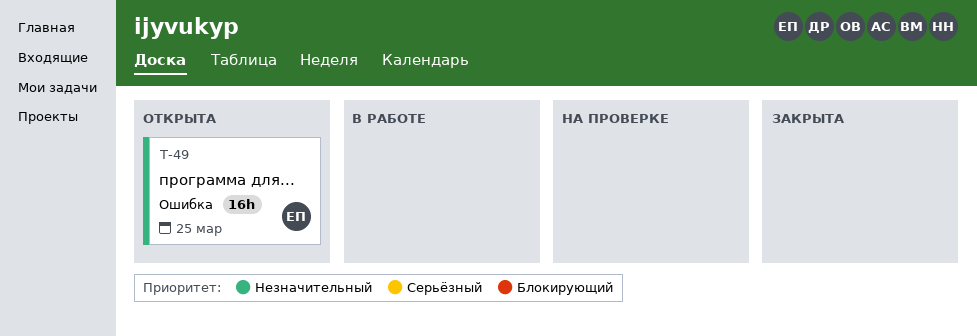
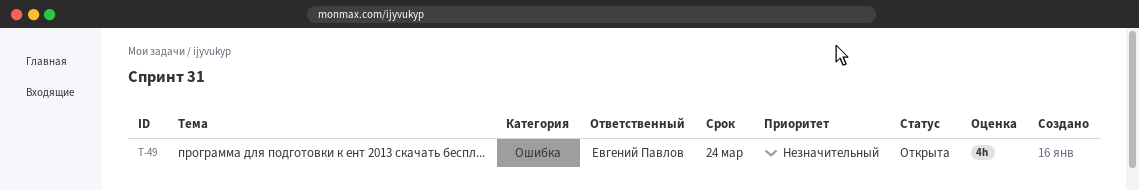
T-49, estimate: 16h -> 4h
T-49, due: Mar 25 -> Mar 24

